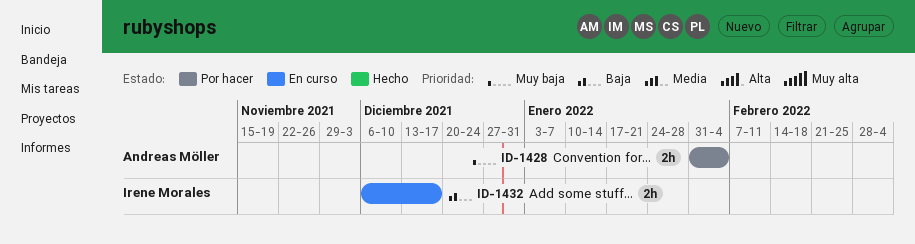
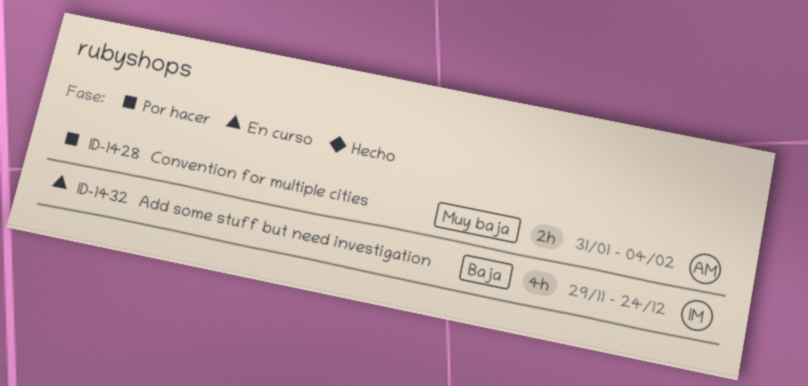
ID-1432, estimate: 2h -> 4h
ID-1432, start: Dec 6 -> Nov 29
ID-1432, due: Dec 17 -> Dec 24

